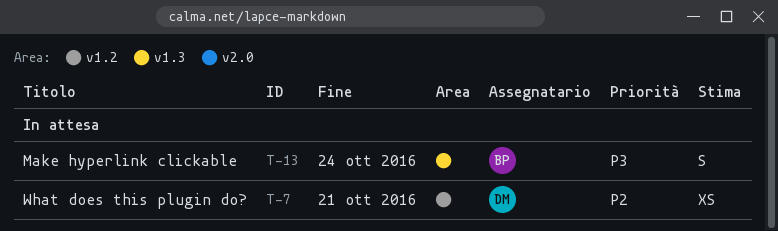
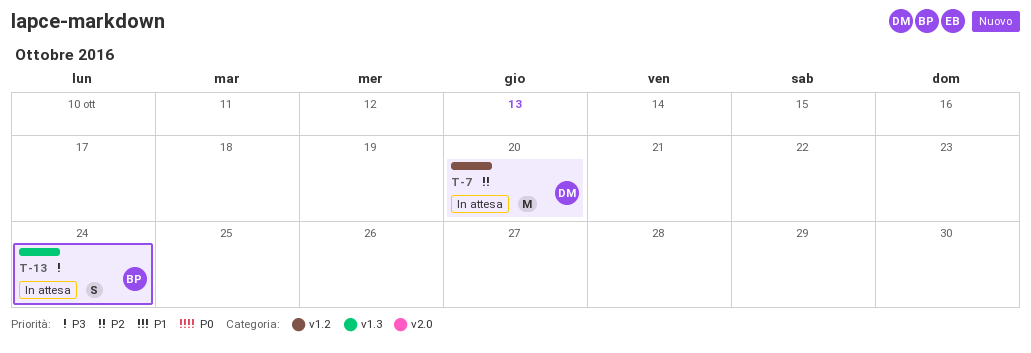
T-7, estimate: XS -> M
T-7, due: Oct 21 -> Oct 20

